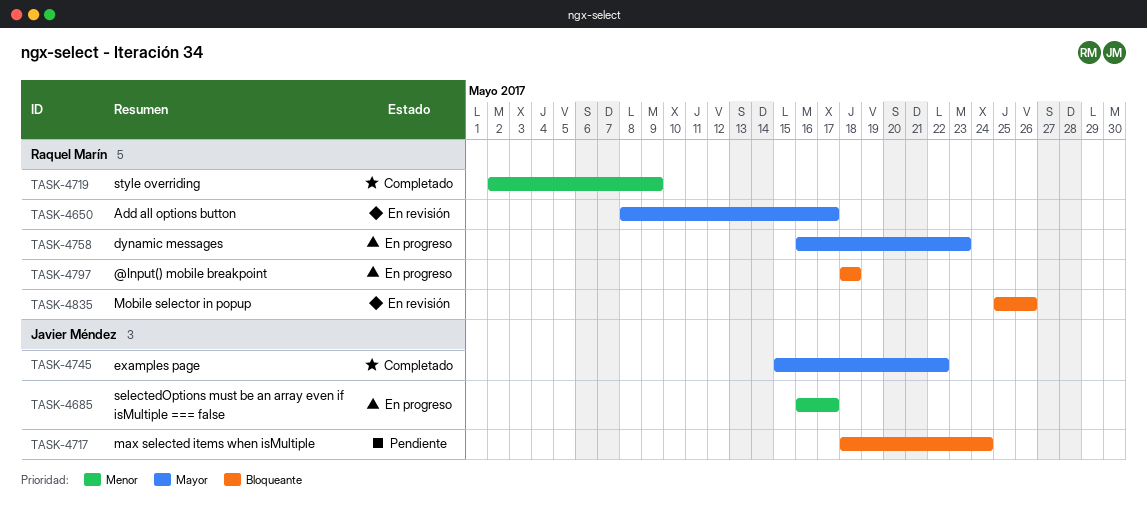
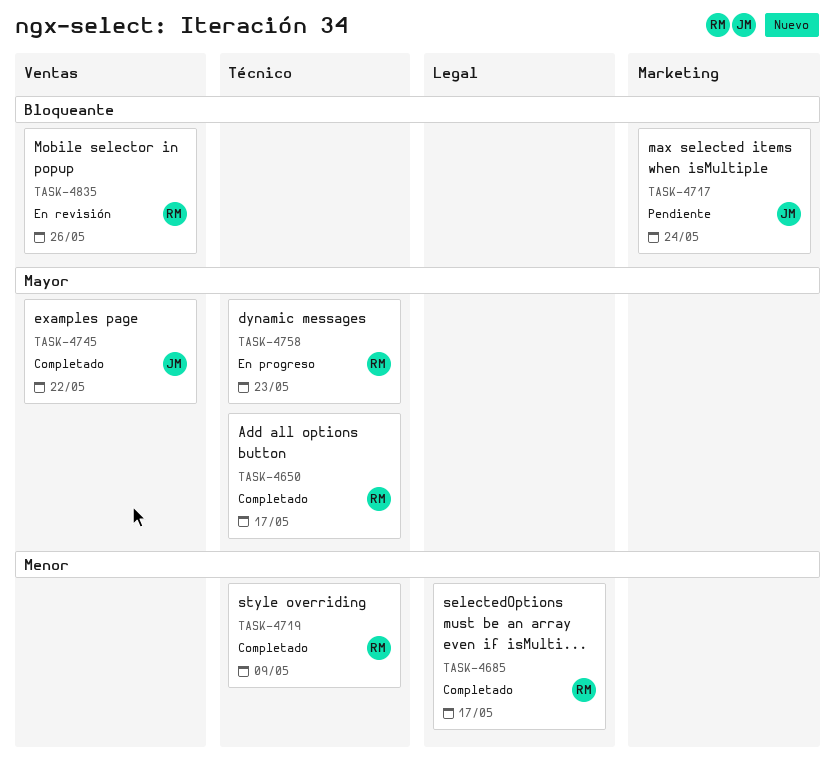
TASK-4650, status: En revisión -> Completado
TASK-4685, status: En progreso -> Completado
TASK-4685, owner: Javier Méndez -> Raquel Marín
TASK-4797: present -> none

